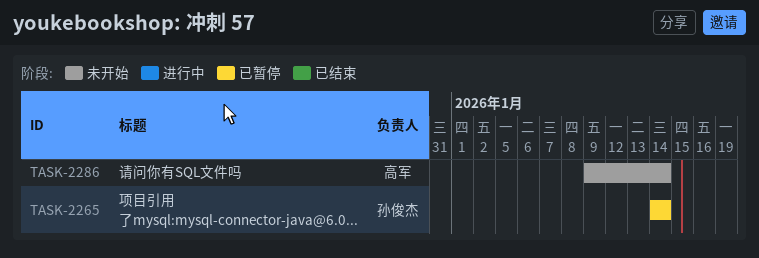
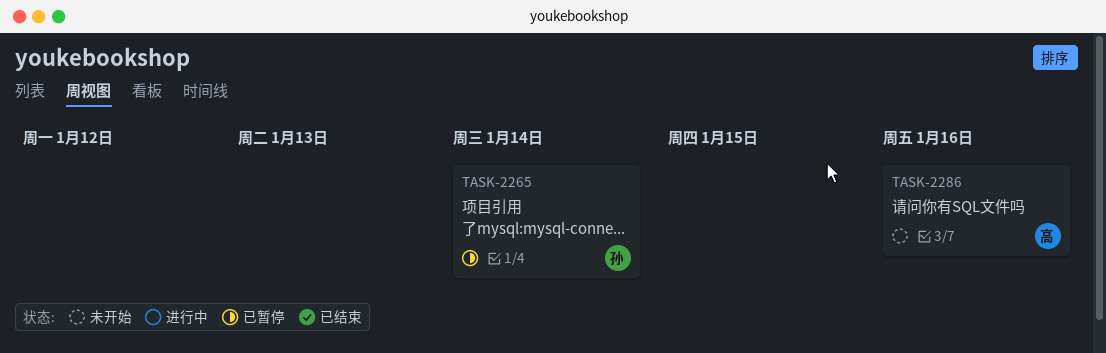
TASK-2286, due: Jan 14 -> Jan 16

